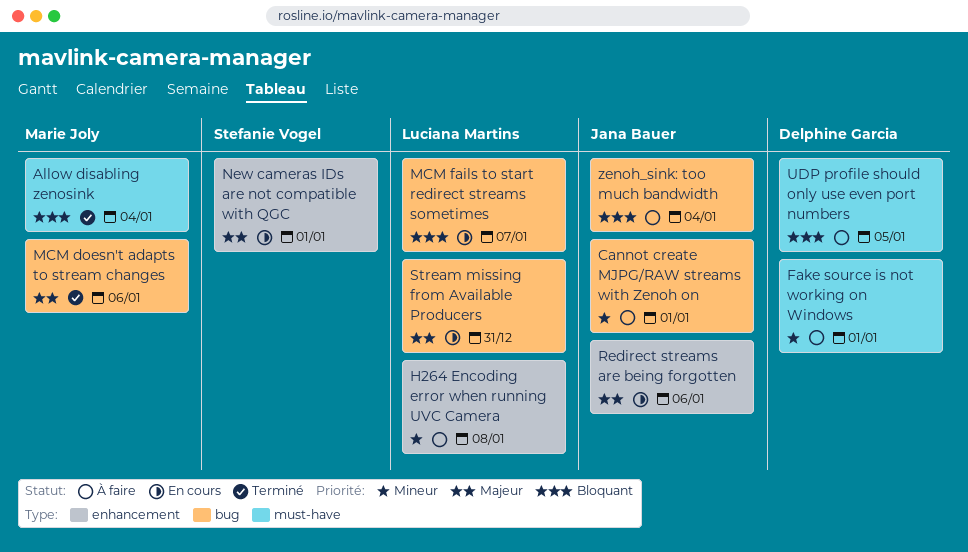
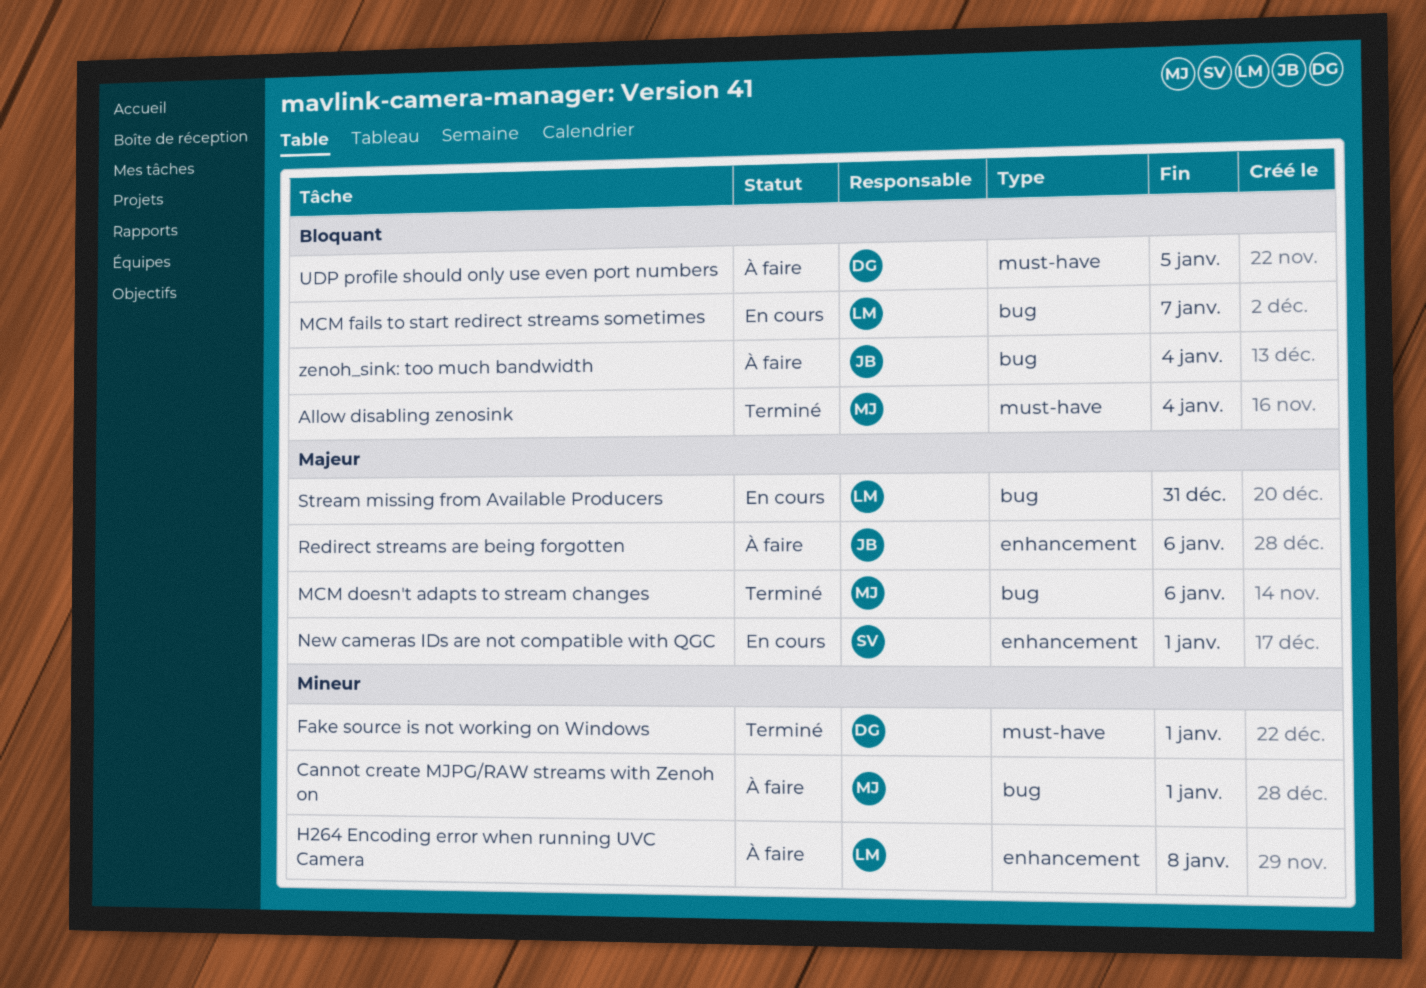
Cannot create MJPG/RAW streams with Zenoh on, owner: Jana Bauer -> Marie Joly
Fake source is not working on Windows, status: À faire -> Terminé
Redirect streams are being forgotten, status: En cours -> À faire

